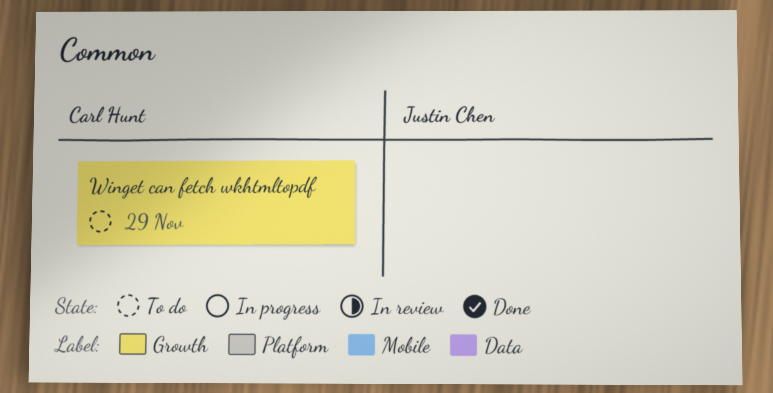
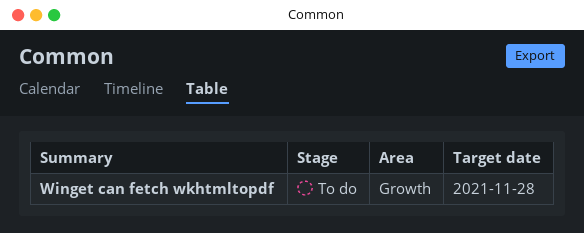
Winget can fetch wkhtmltopdf, due: Nov 29 -> Nov 28

